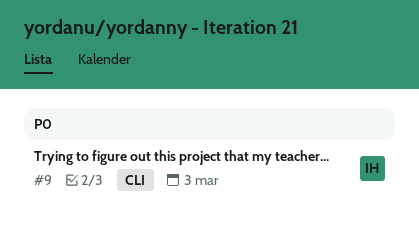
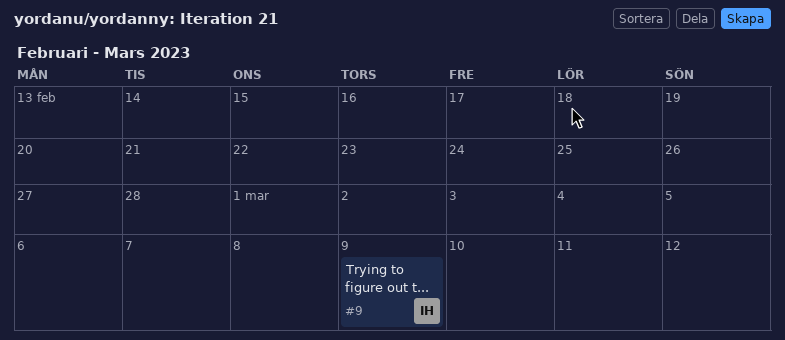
#9, due: Mar 3 -> Mar 9

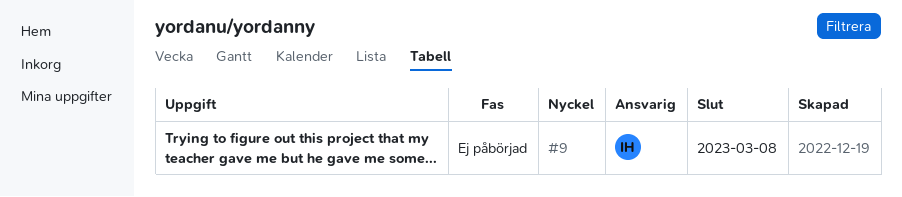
#9, due: Mar 9 -> Mar 8

